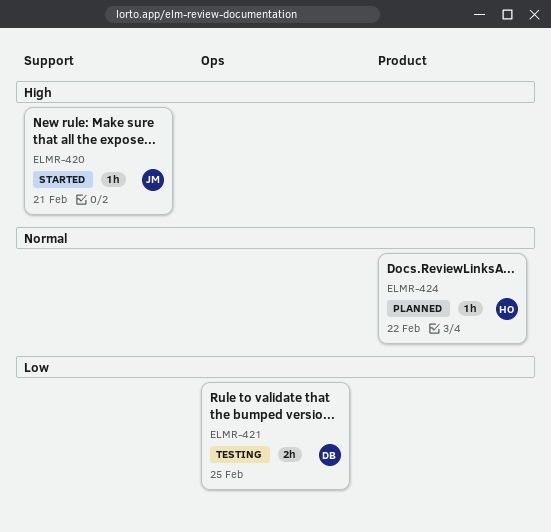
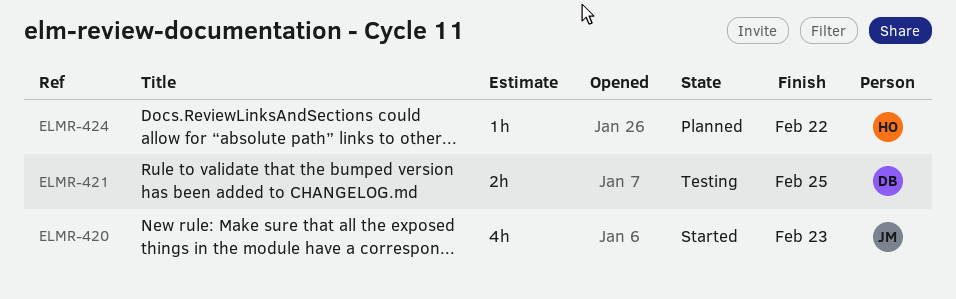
ELMR-420, estimate: 1h -> 4h
ELMR-420, due: Feb 21 -> Feb 23

